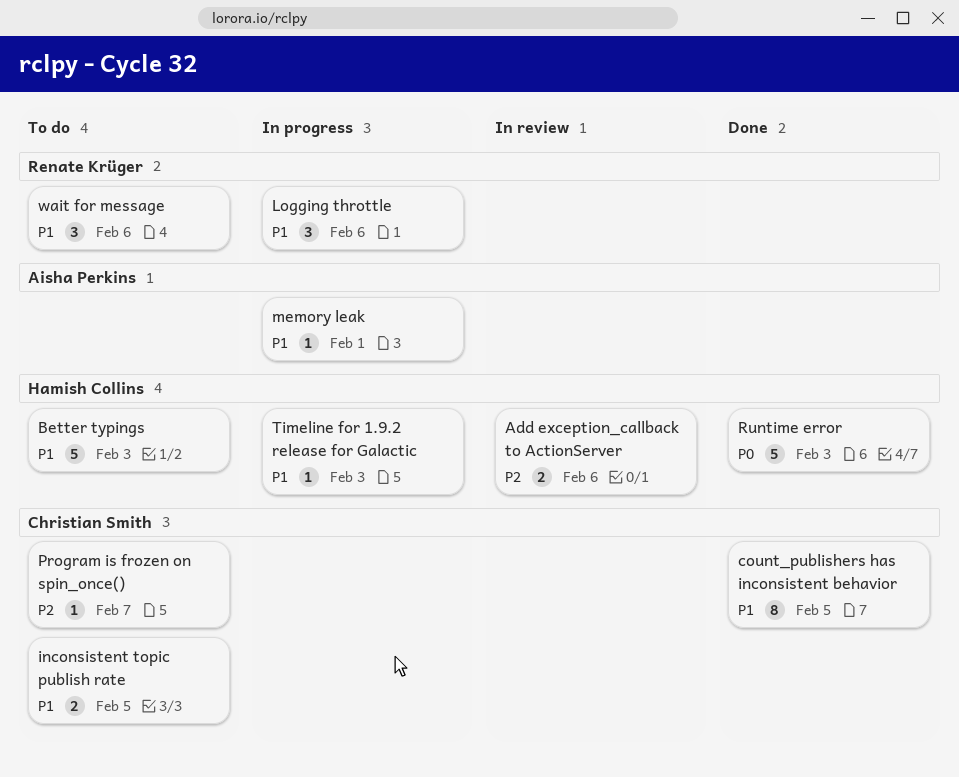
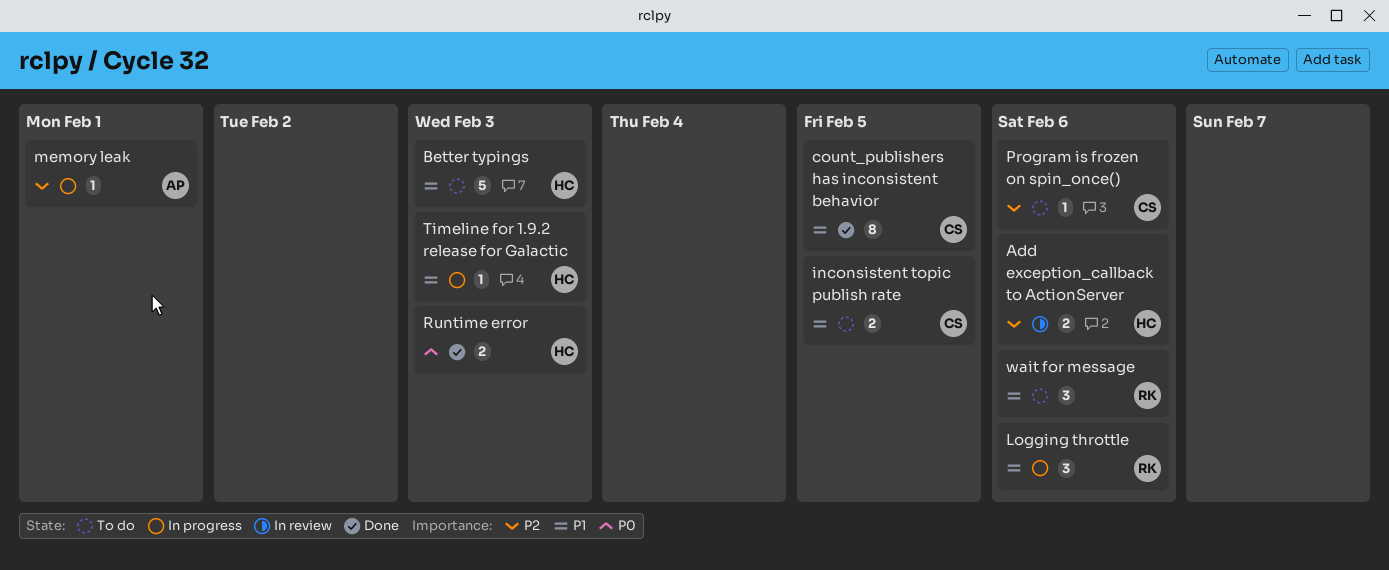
memory leak, priority: P1 -> P2
Program is frozen on spin_once(), due: Feb 7 -> Feb 6
Runtime error, estimate: 5 -> 2

